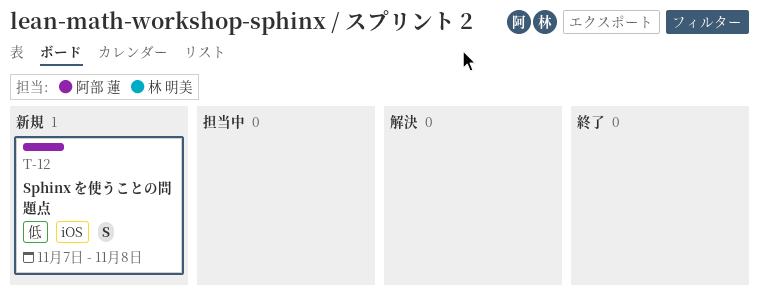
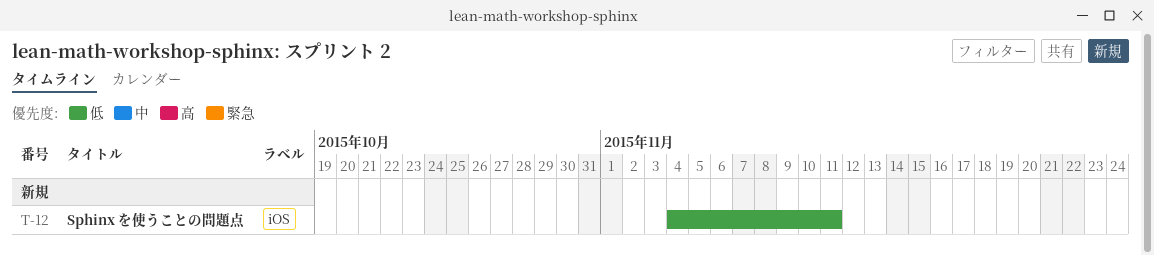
T-12, start: Nov 7 -> Nov 4
T-12, due: Nov 8 -> Nov 11

